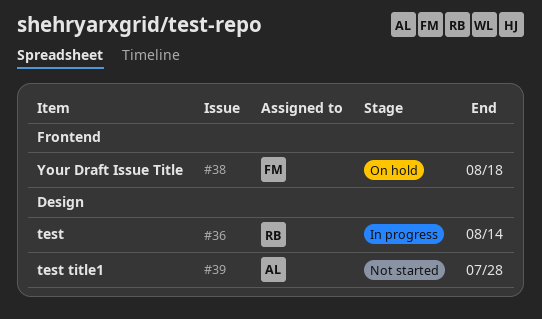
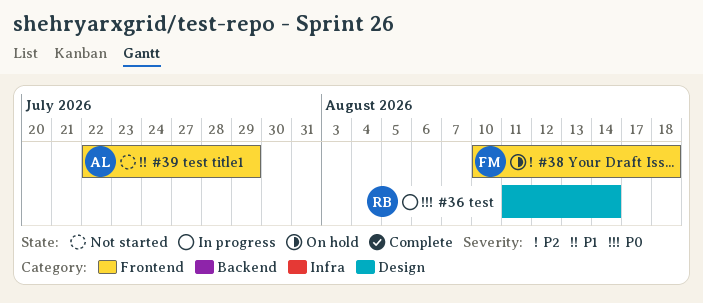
#39, label: Design -> Frontend
#39, due: Jul 28 -> Jul 29

